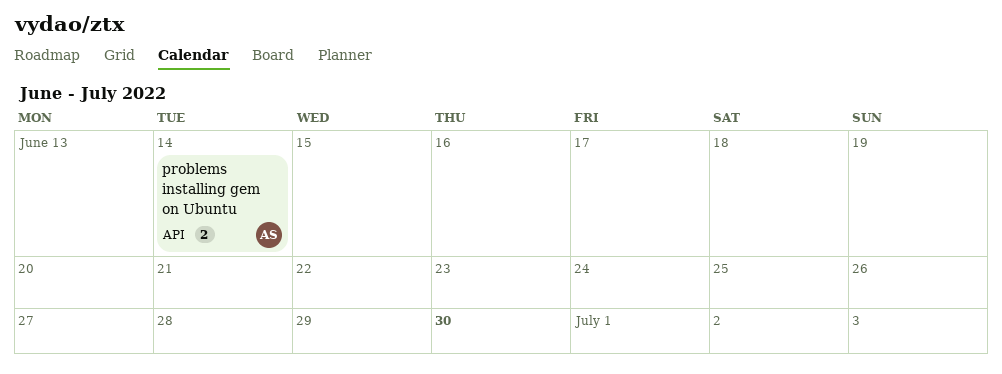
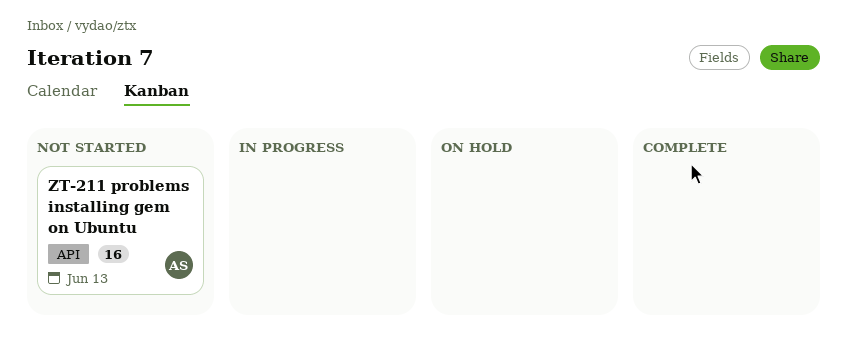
problems installing gem on Ubuntu, estimate: 2 -> 16
problems installing gem on Ubuntu, due: Jun 14 -> Jun 13

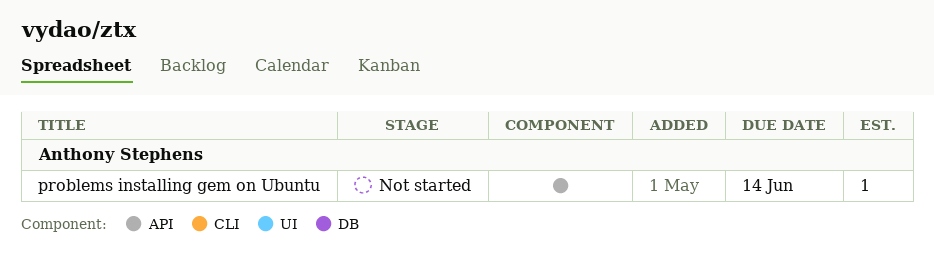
problems installing gem on Ubuntu, estimate: 16 -> 1
problems installing gem on Ubuntu, due: Jun 13 -> Jun 14

